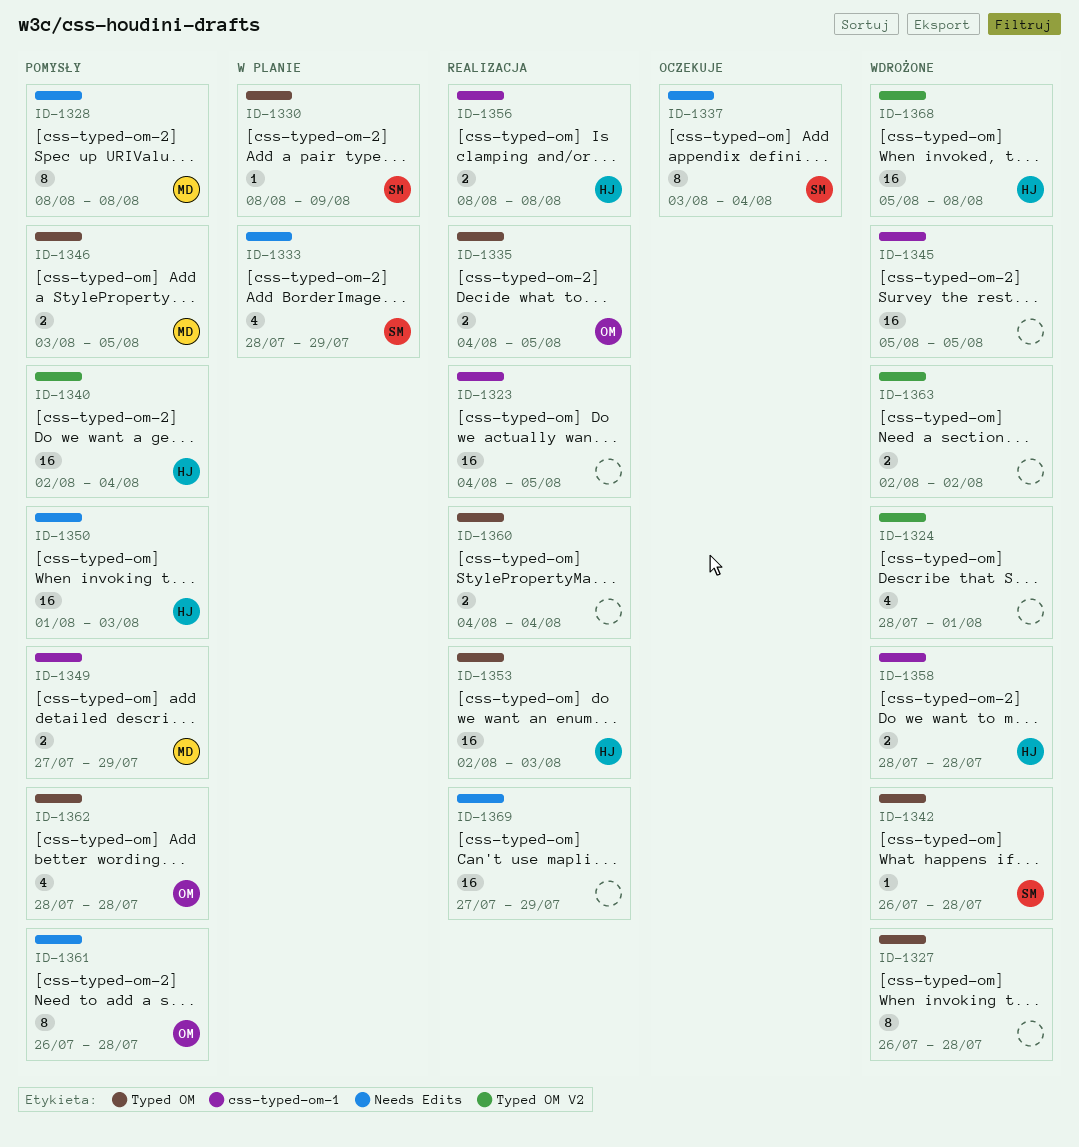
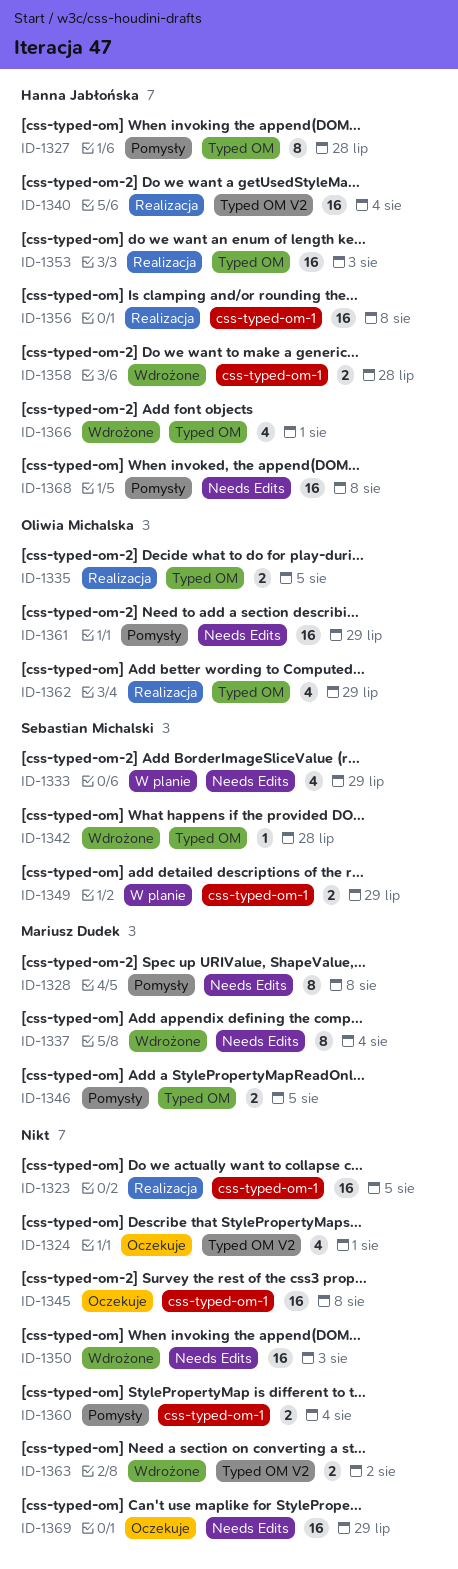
ID-1324, status: Wdrożone -> Oczekuje
ID-1327, status: Wdrożone -> Pomysły
ID-1327, owner: none -> Hanna Jabłońska
ID-1330: present -> none
ID-1337, status: Oczekuje -> Wdrożone
ID-1337, owner: Sebastian Michalski -> Mariusz Dudek
ID-1340, status: Pomysły -> Realizacja
ID-1345, status: Wdrożone -> Oczekuje
ID-1345, due: Aug 5 -> Aug 8
ID-1349, status: Pomysły -> W planie
ID-1349, owner: Mariusz Dudek -> Sebastian Michalski
ID-1350, status: Pomysły -> Wdrożone
ID-1350, owner: Hanna Jabłońska -> none
ID-1356, estimate: 2 -> 16
ID-1360, status: Realizacja -> Pomysły
ID-1360, label: Typed OM -> css-typed-om-1
ID-1361, estimate: 8 -> 16
ID-1361, due: Jul 28 -> Jul 29
ID-1362, status: Pomysły -> Realizacja
ID-1362, due: Jul 28 -> Jul 29
ID-1366: none -> present
ID-1368, status: Wdrożone -> Pomysły
ID-1368, label: Typed OM V2 -> Needs Edits
ID-1369, status: Realizacja -> Oczekuje

